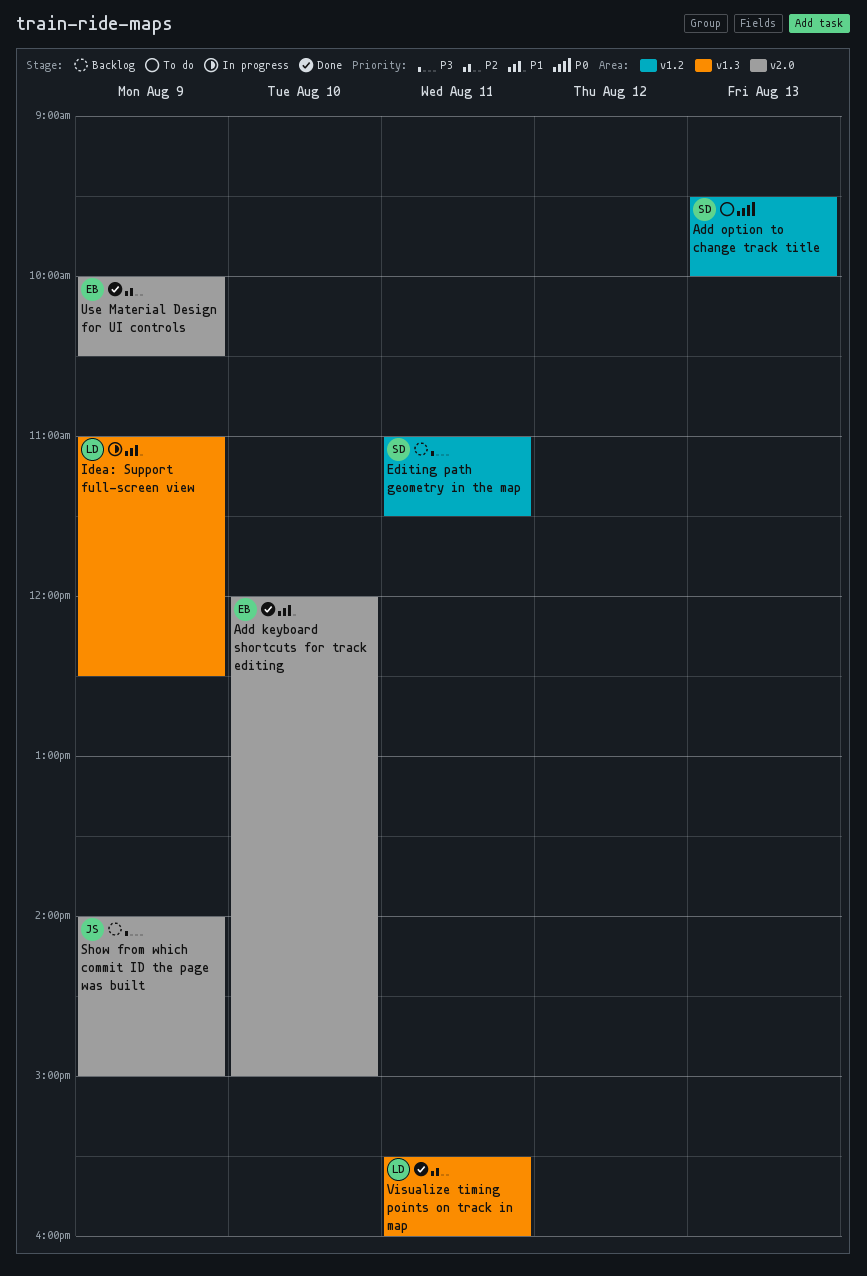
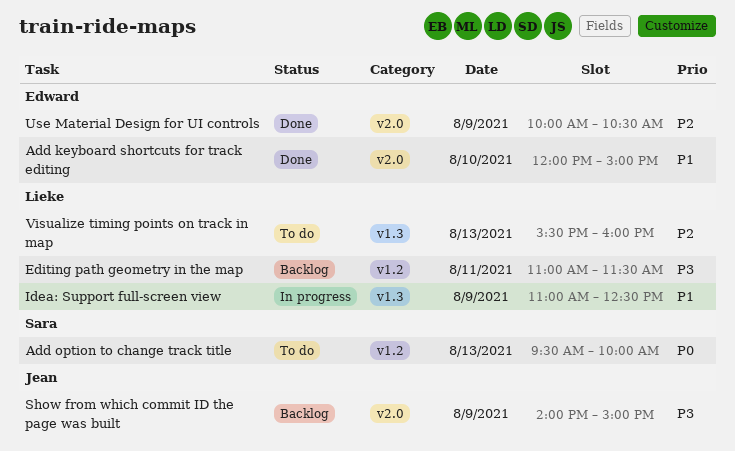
Editing path geometry in the map, owner: Sara -> Lieke
Visualize timing points on track in map, status: Done -> To do
Visualize timing points on track in map, day: Aug 11 -> Aug 13

